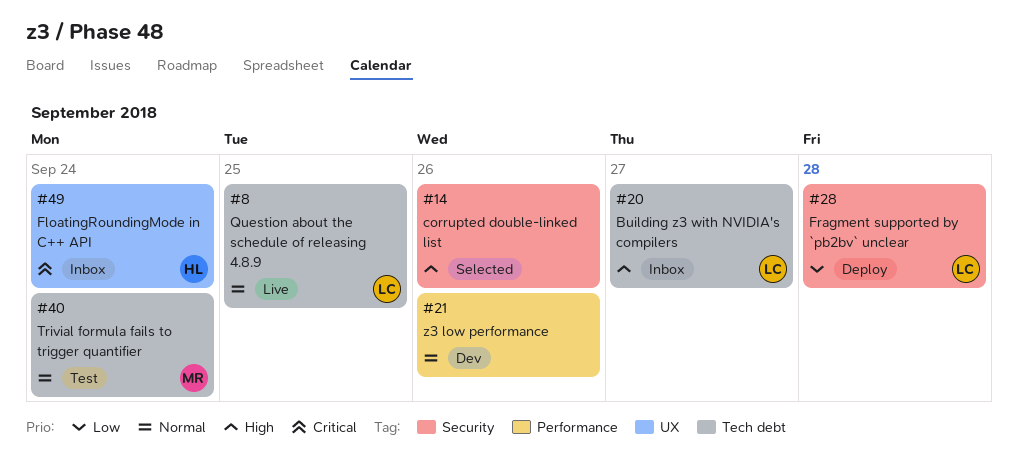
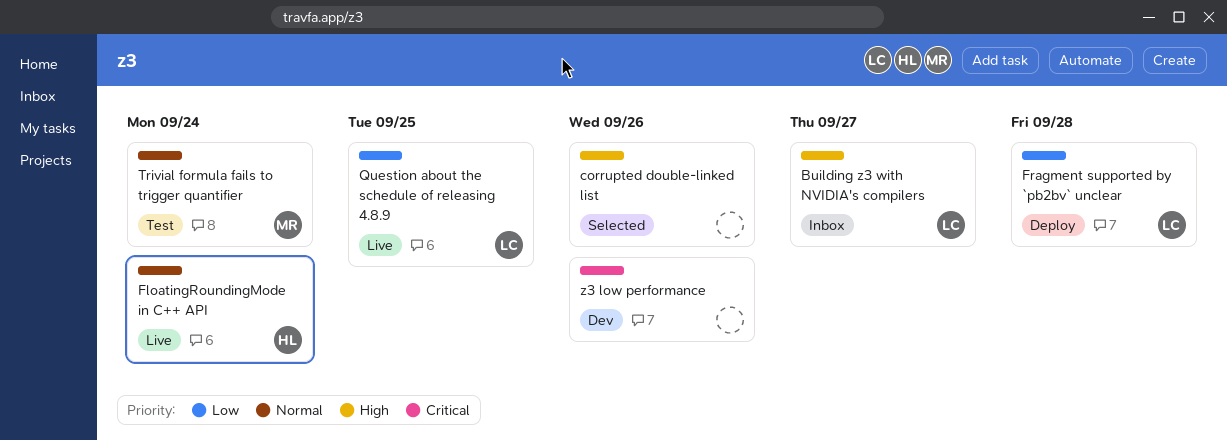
FloatingRoundingMode in C++ API, status: Inbox -> Live
FloatingRoundingMode in C++ API, priority: Critical -> Normal
Question about the schedule of releasing 4.8.9, priority: Normal -> Low
z3 low performance, priority: Normal -> Critical

